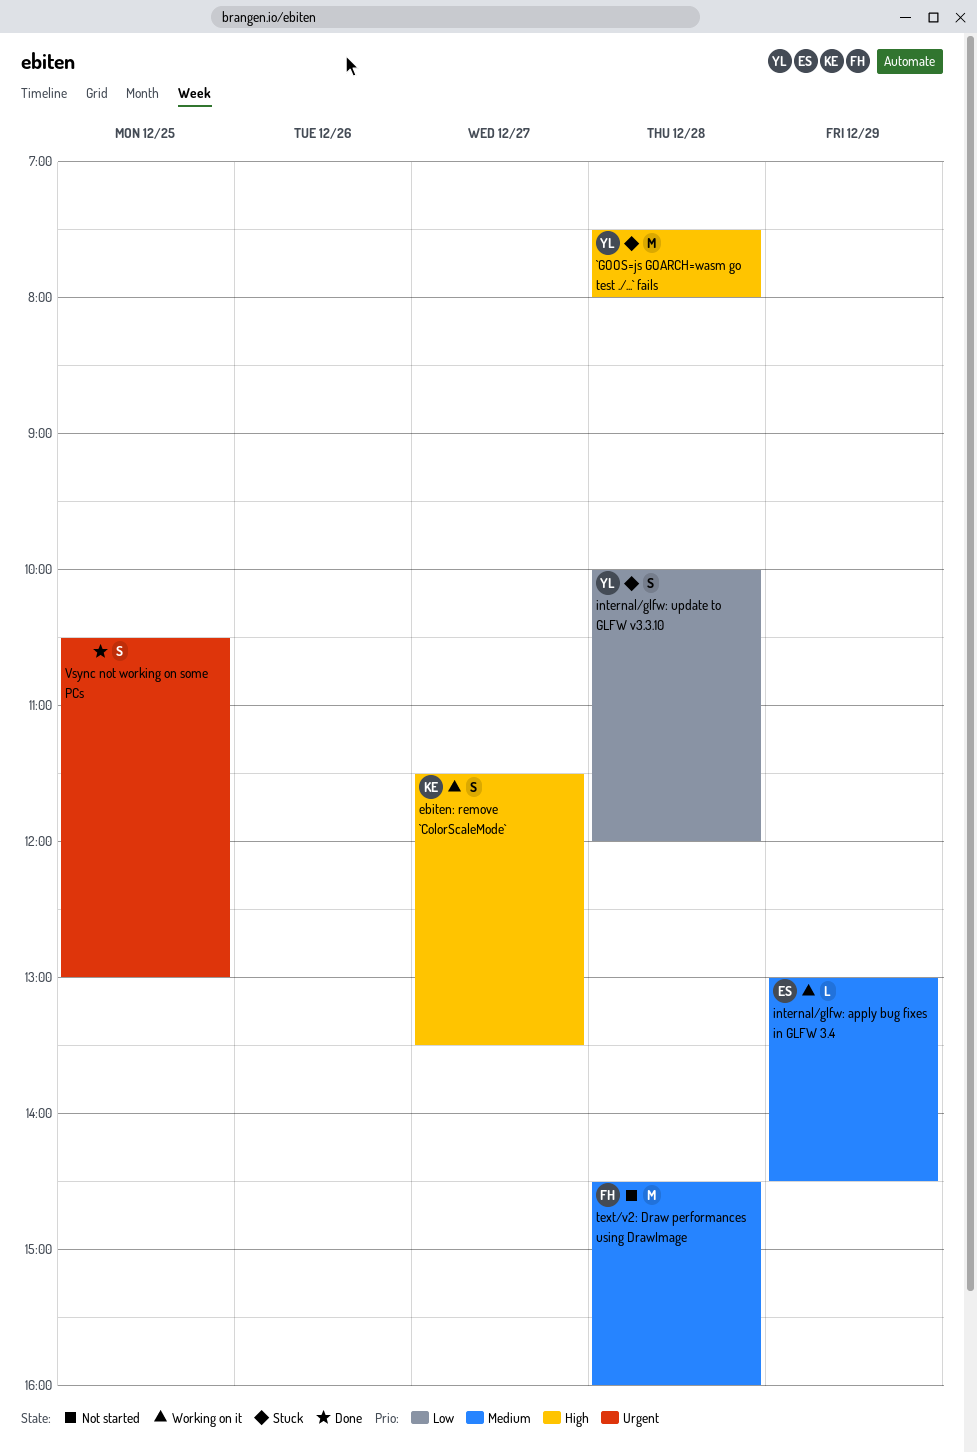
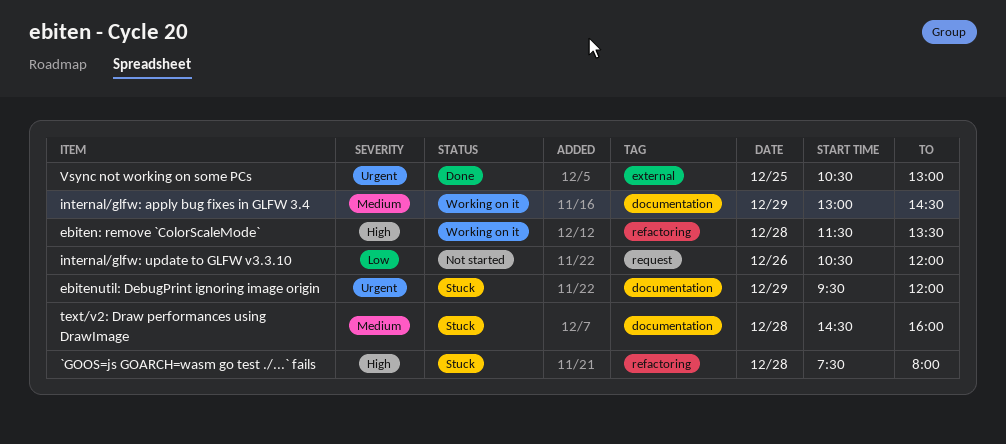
ebiten: remove `ColorScaleMode`, day: Dec 27 -> Dec 28
ebitenutil: DebugPrint ignoring image origin: none -> present
internal/glfw: update to GLFW v3.3.10, status: Stuck -> Not started
internal/glfw: update to GLFW v3.3.10, day: Dec 28 -> Dec 26
internal/glfw: update to GLFW v3.3.10, begins: 10:00 -> 10:30
text/v2: Draw performances using DrawImage, status: Not started -> Stuck

